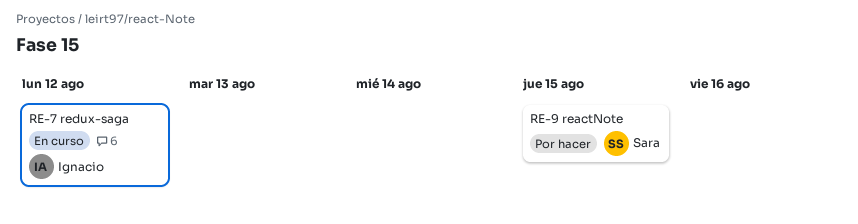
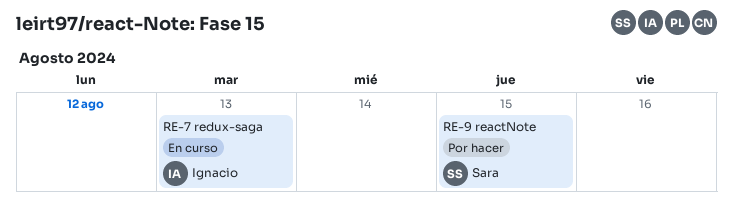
RE-7, due: Aug 12 -> Aug 13

